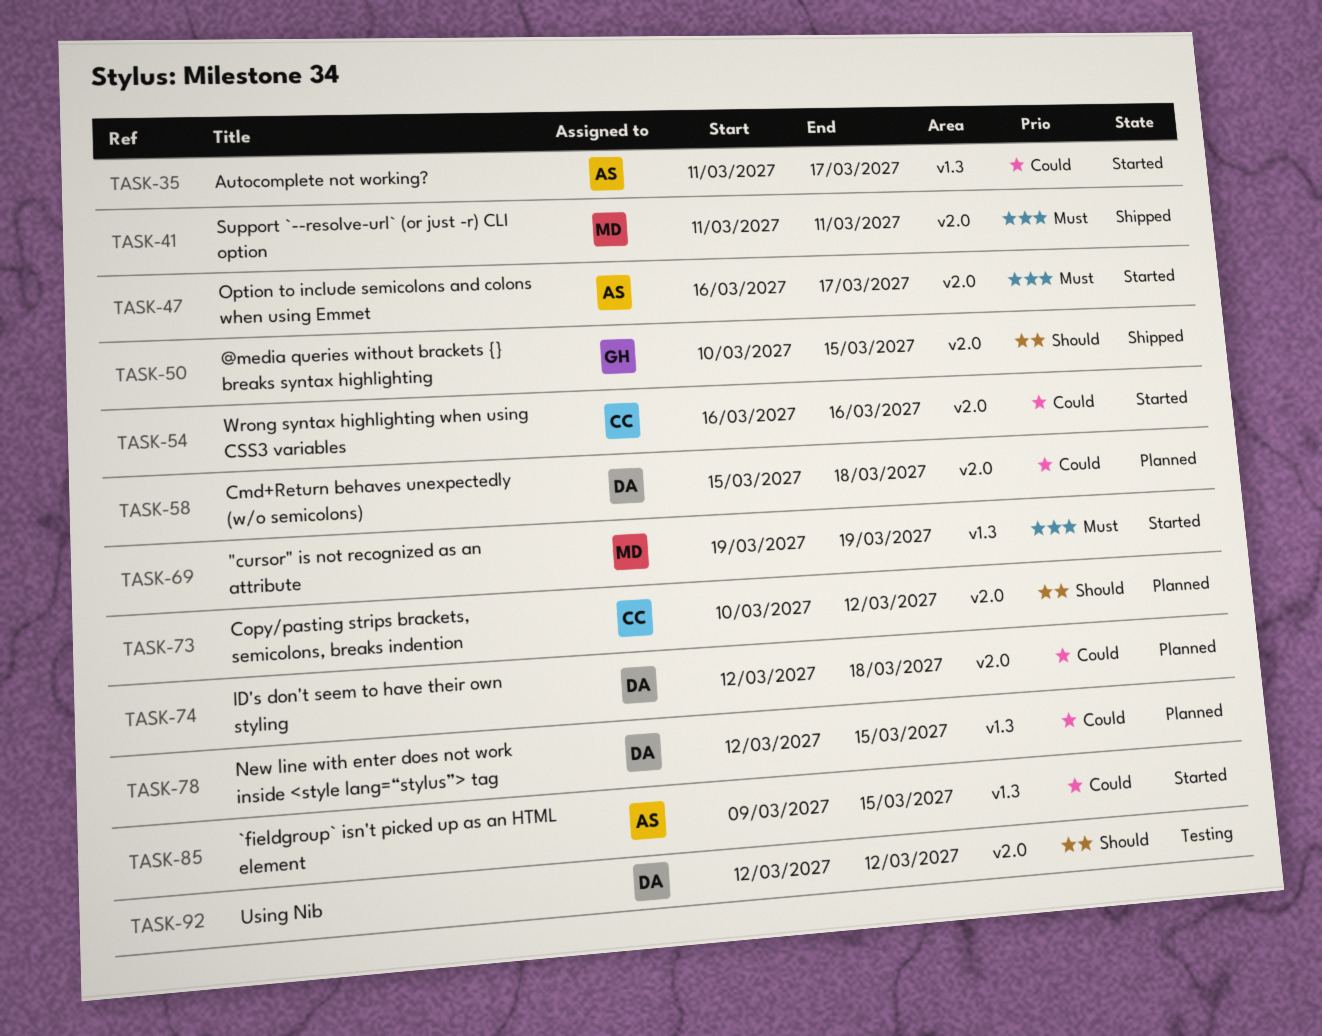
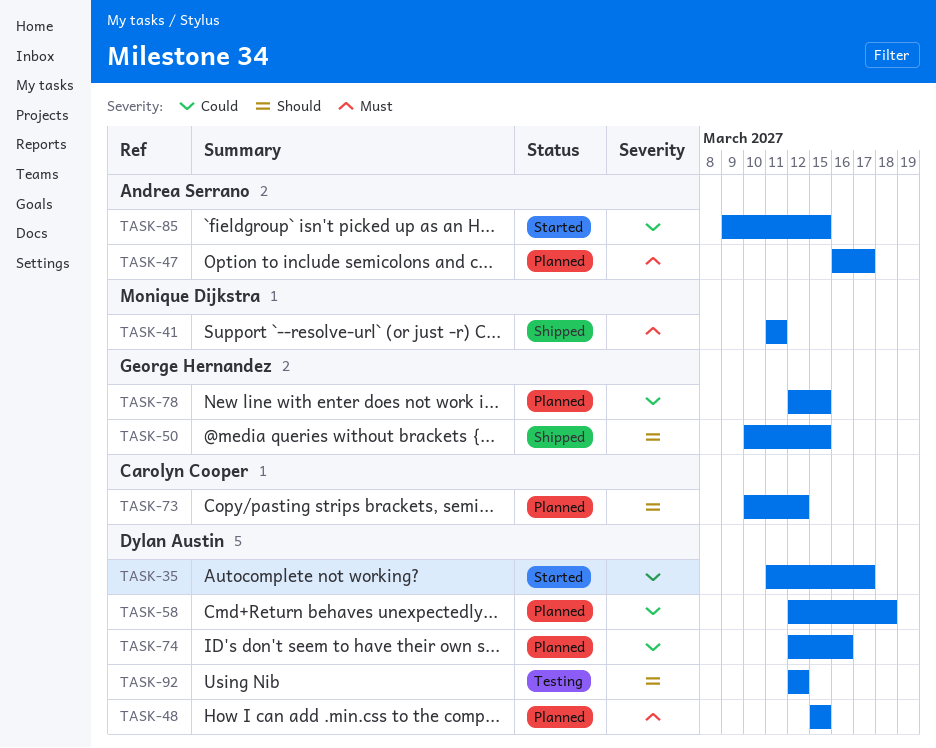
TASK-35, owner: Andrea Serrano -> Dylan Austin
TASK-47, status: Started -> Planned
TASK-48: none -> present
TASK-54: present -> none
TASK-58, start: Mar 15 -> Mar 12
TASK-69: present -> none
TASK-74, due: Mar 18 -> Mar 16
TASK-78, owner: Dylan Austin -> George Hernandez

